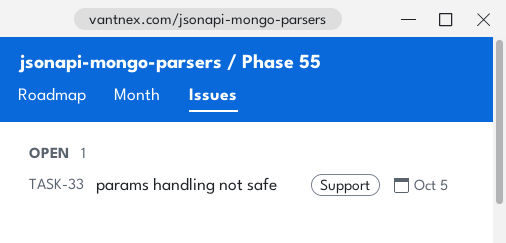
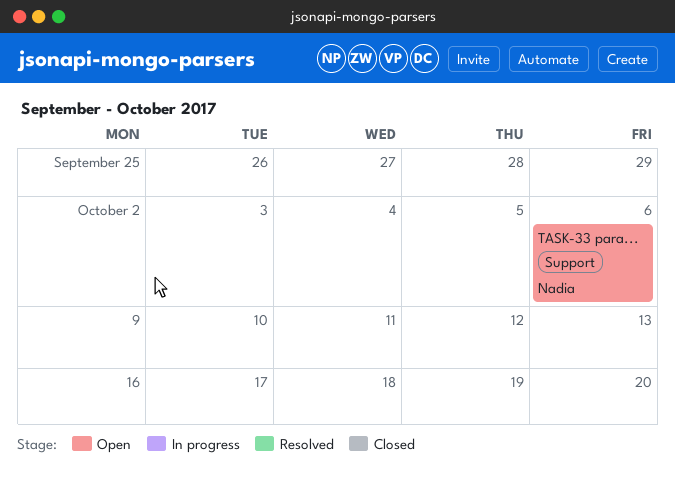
TASK-33, due: Oct 5 -> Oct 6

